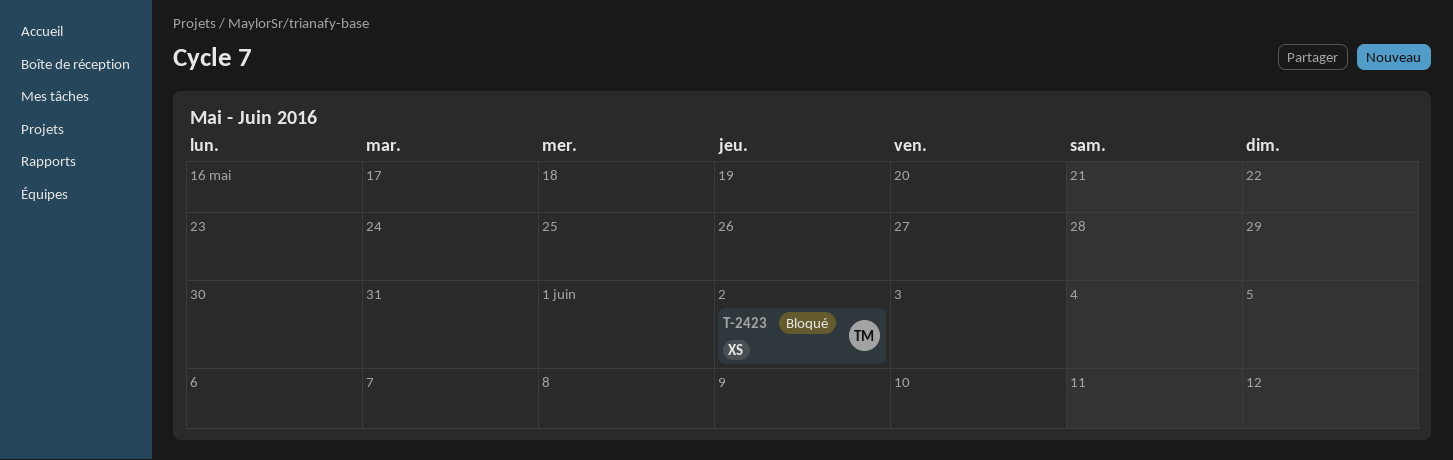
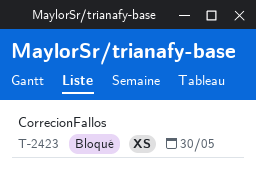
T-2423, due: Jun 2 -> May 30

